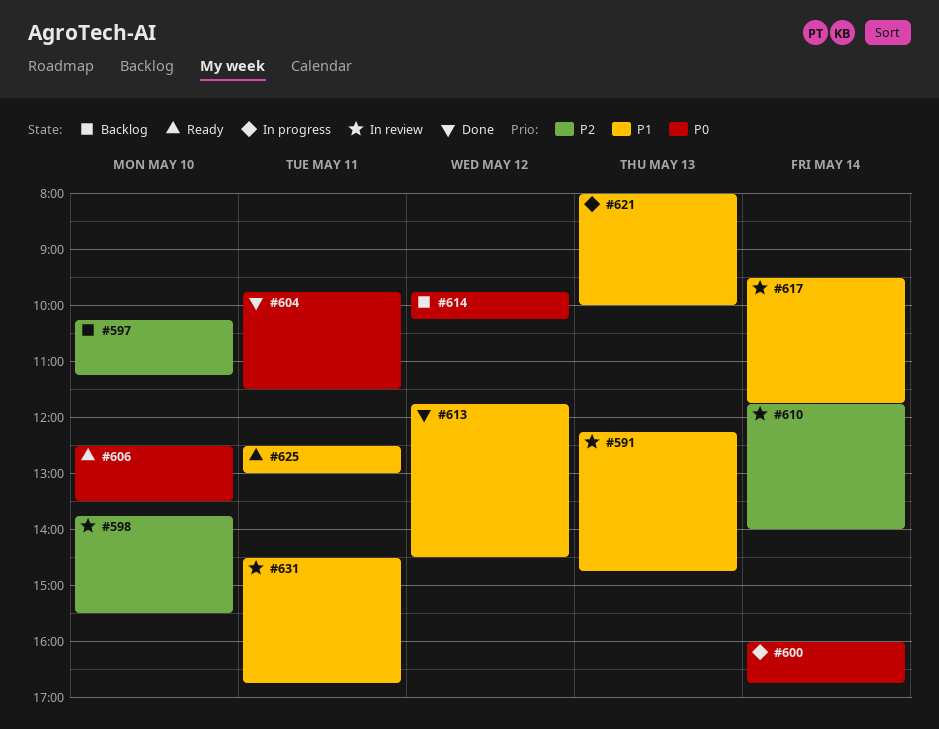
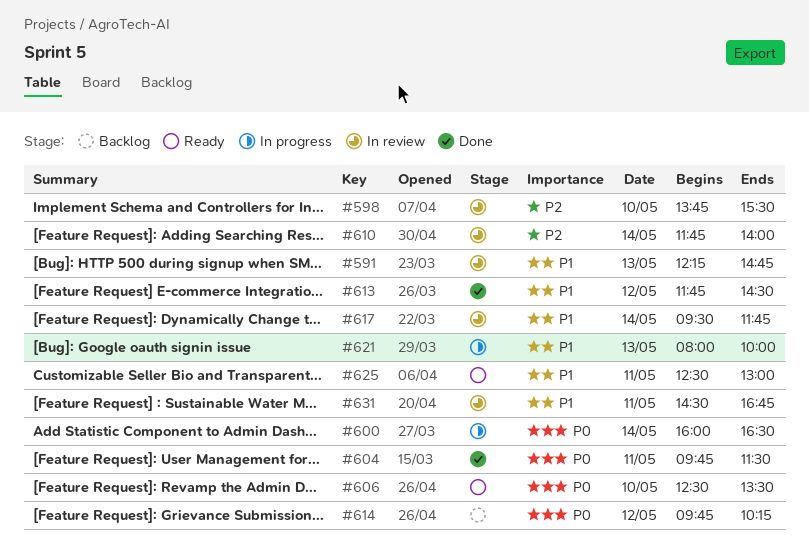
#597: present -> none
#600, ends: 16:45 -> 16:30

